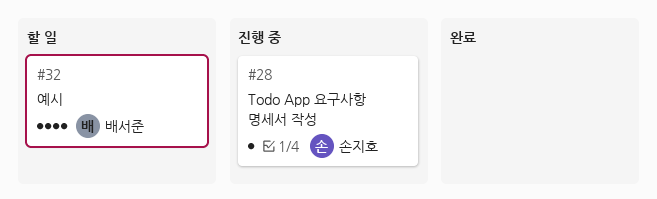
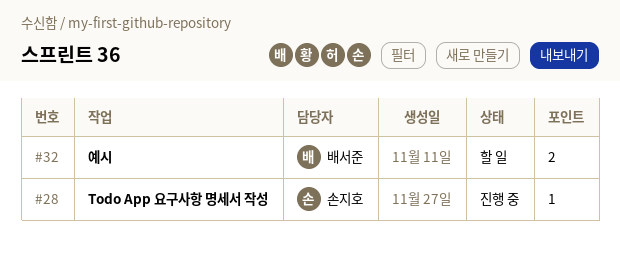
#32, estimate: 4 -> 2

